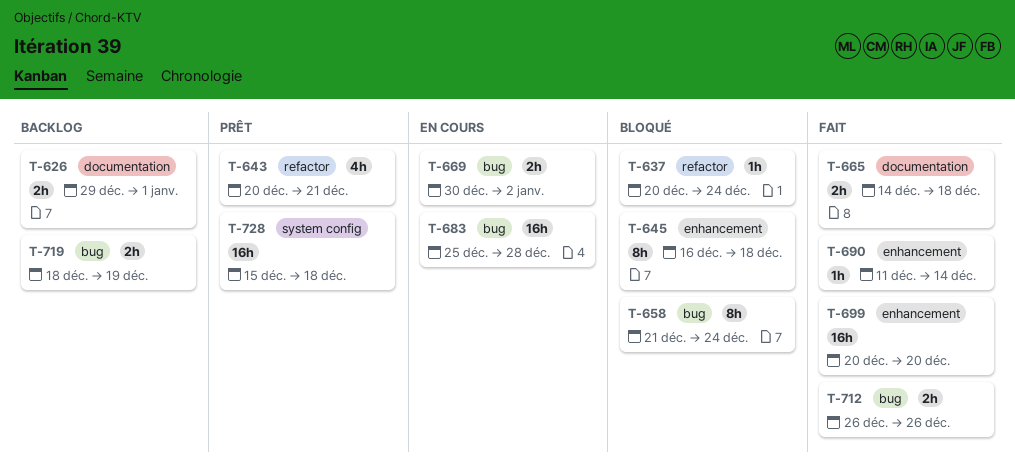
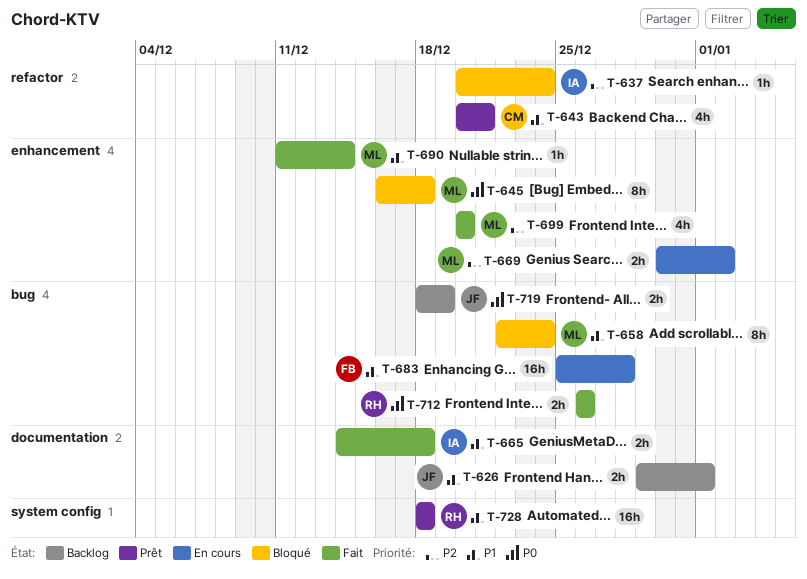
T-658, start: Dec 21 -> Dec 22
T-669, label: bug -> enhancement
T-699, estimate: 16h -> 4h
T-728, start: Dec 15 -> Dec 18

